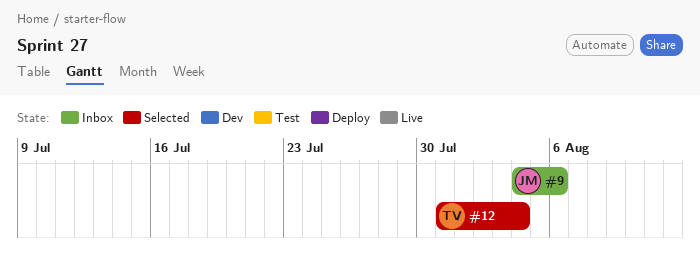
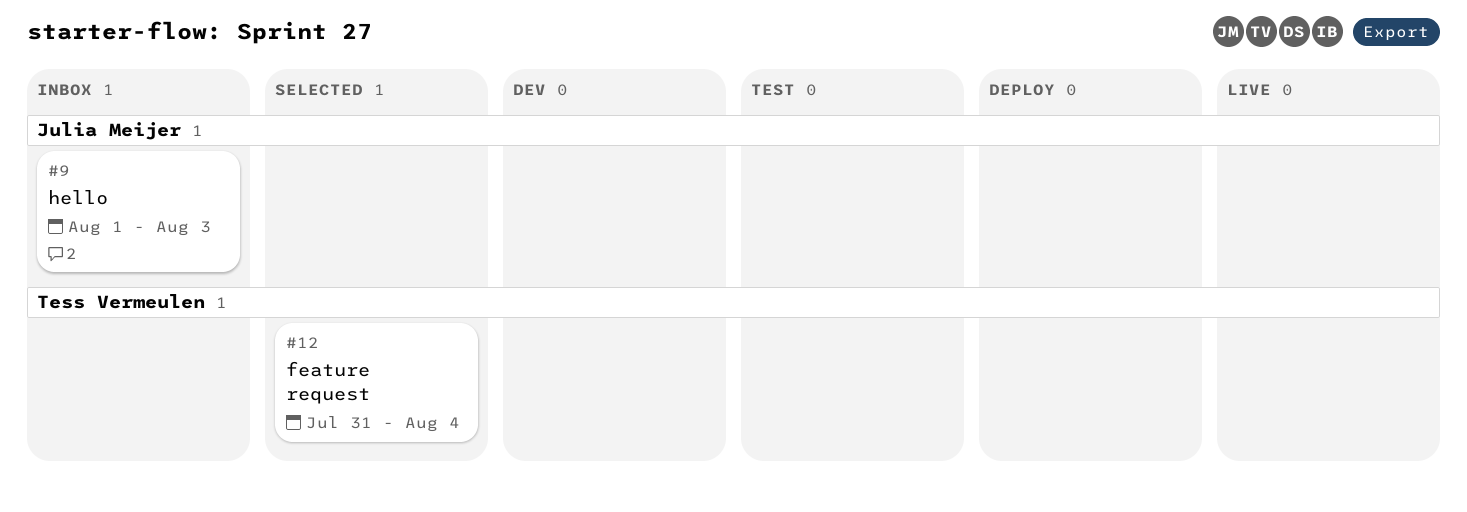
#9, start: Aug 4 -> Aug 1
#9, due: Aug 6 -> Aug 3

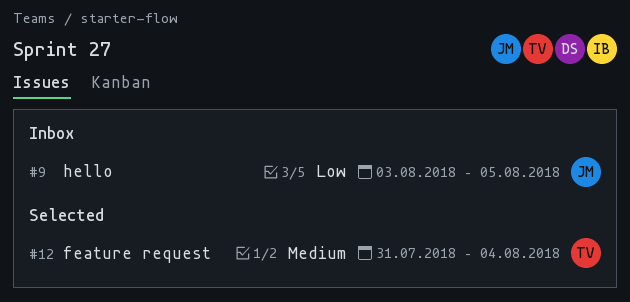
#9, start: Aug 1 -> Aug 3
#9, due: Aug 3 -> Aug 5

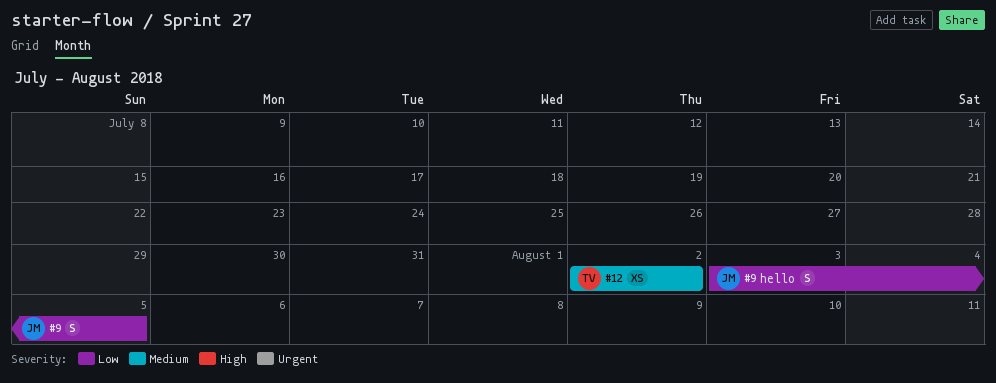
#12, start: Jul 31 -> Aug 2
#12, due: Aug 4 -> Aug 2

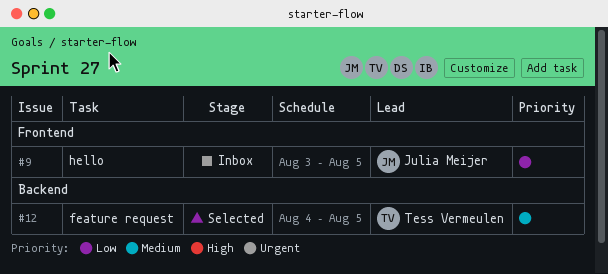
#12, start: Aug 2 -> Aug 4
#12, due: Aug 2 -> Aug 5

